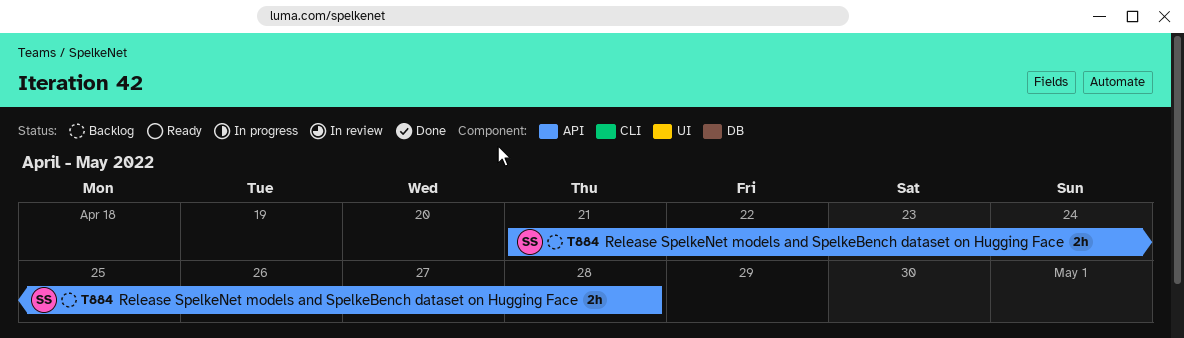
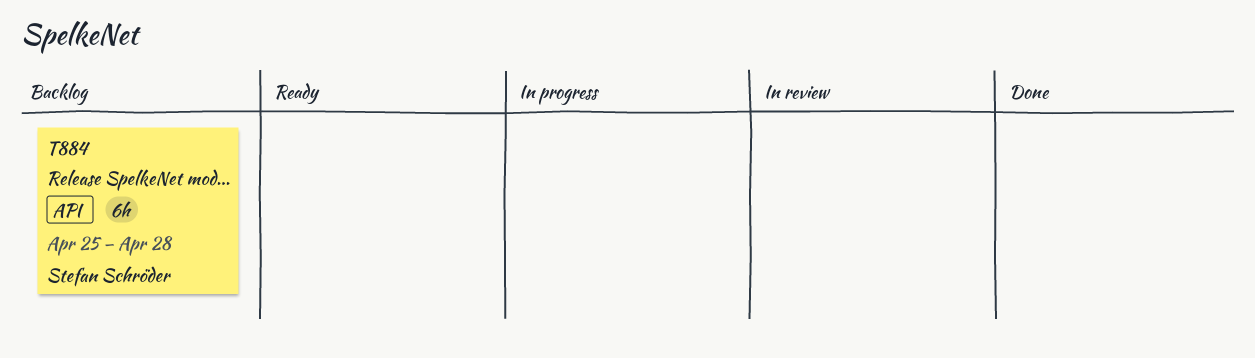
T884, estimate: 2h -> 6h
T884, start: Apr 21 -> Apr 25

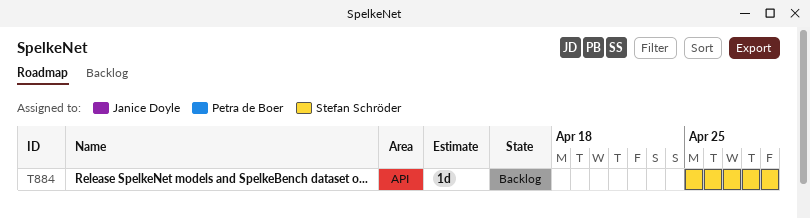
T884, estimate: 6h -> 1d
T884, due: Apr 28 -> Apr 29

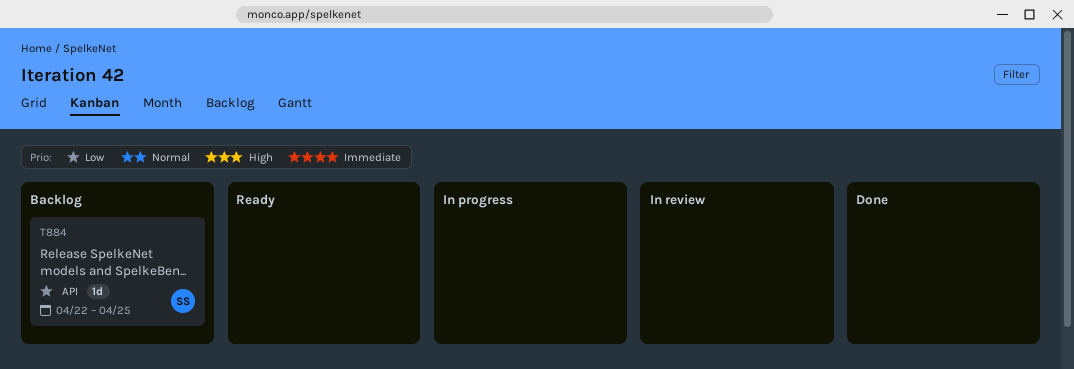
T884, start: Apr 25 -> Apr 22
T884, due: Apr 29 -> Apr 25

